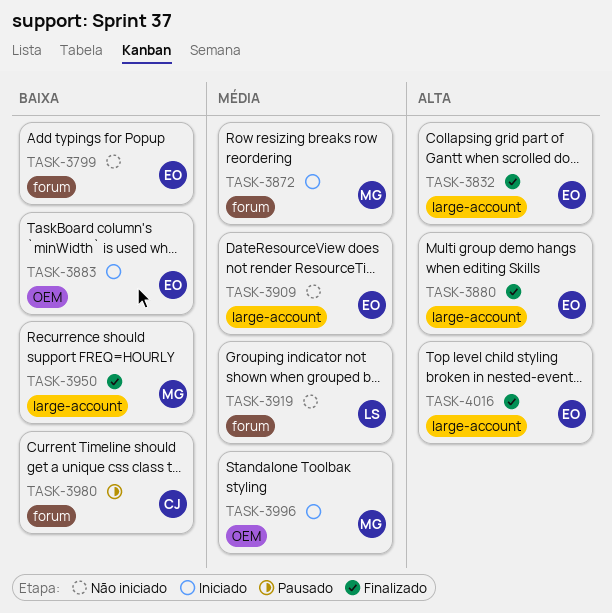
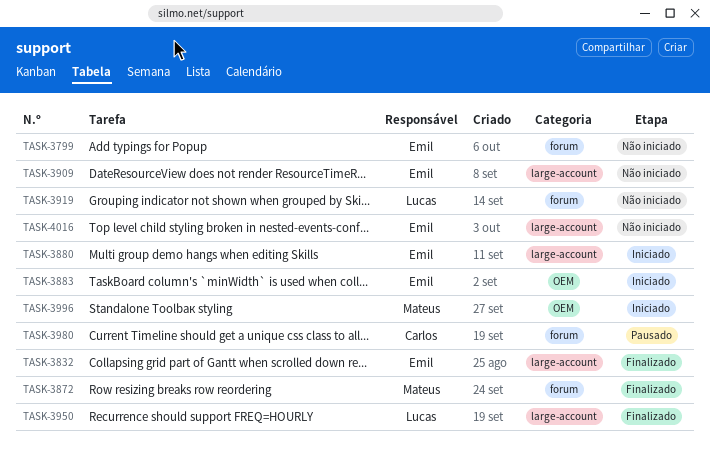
TASK-3872, status: Iniciado -> Finalizado
TASK-3880, status: Finalizado -> Iniciado
TASK-3950, owner: Mateus -> Lucas
TASK-4016, status: Finalizado -> Não iniciado

